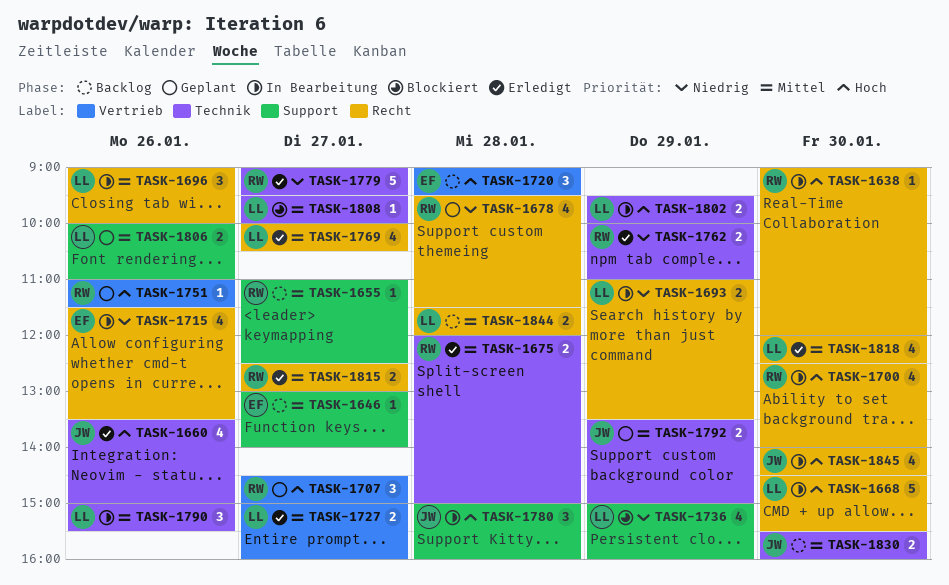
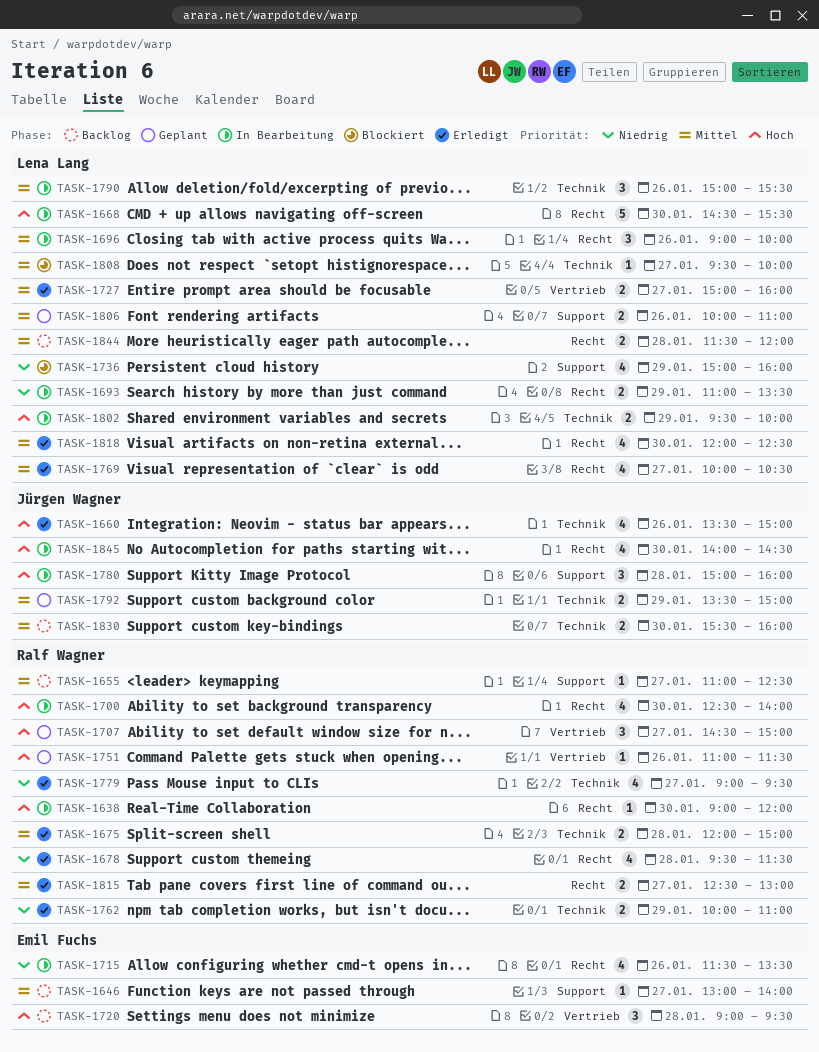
TASK-1678, status: Geplant -> Erledigt
TASK-1779, estimate: 5 -> 4

